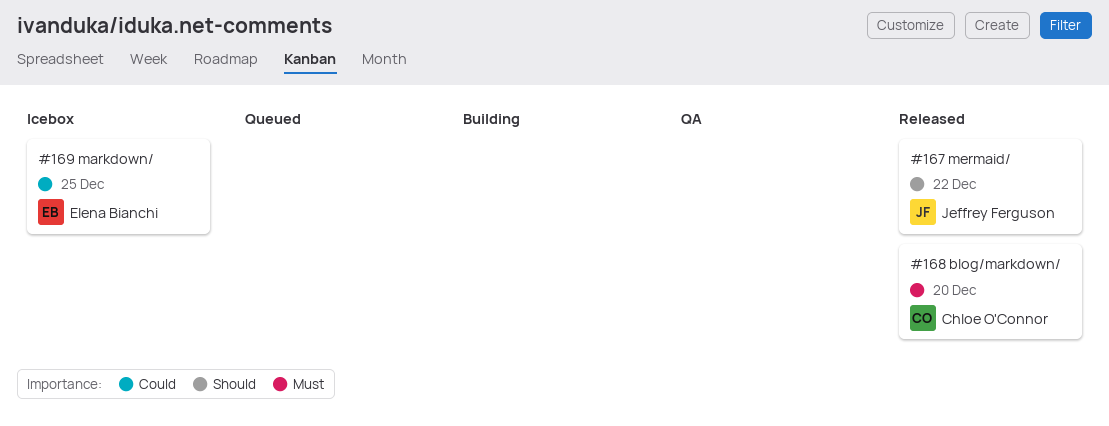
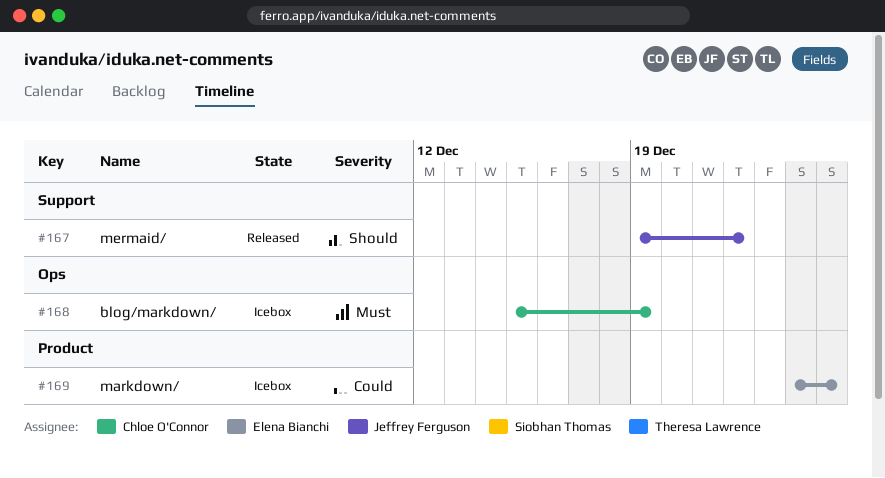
#168, status: Released -> Icebox
#168, due: Dec 20 -> Dec 19

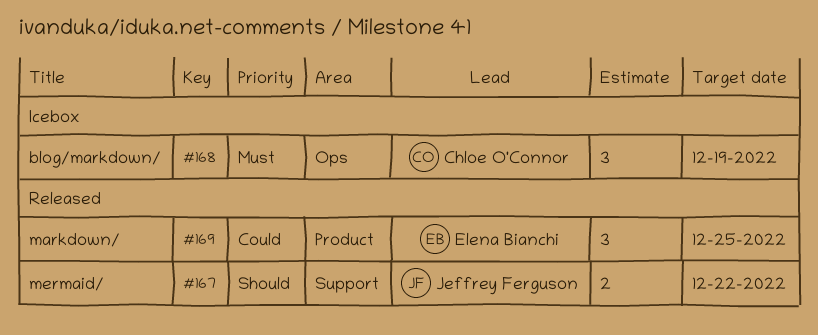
#169, status: Icebox -> Released

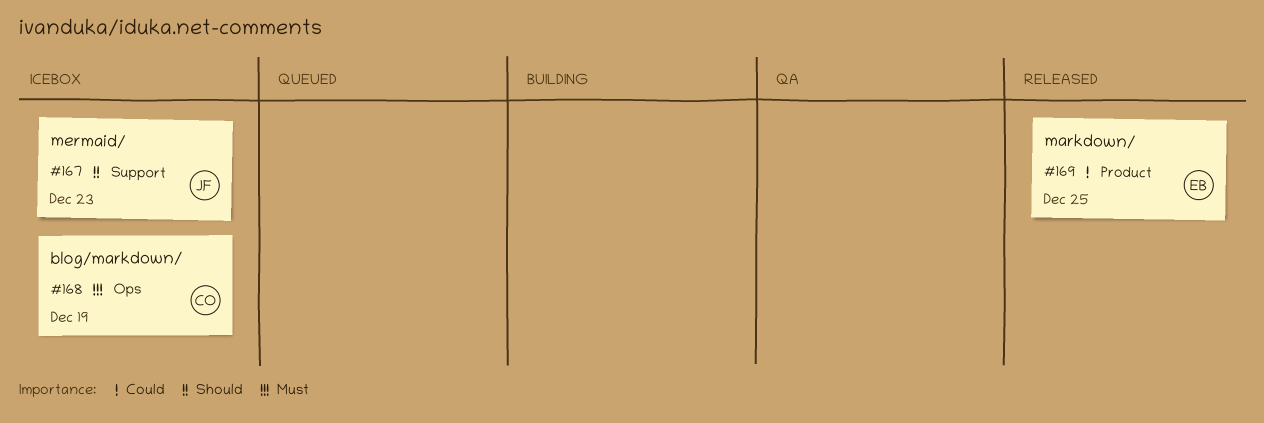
#167, status: Released -> Icebox
#167, due: Dec 22 -> Dec 23

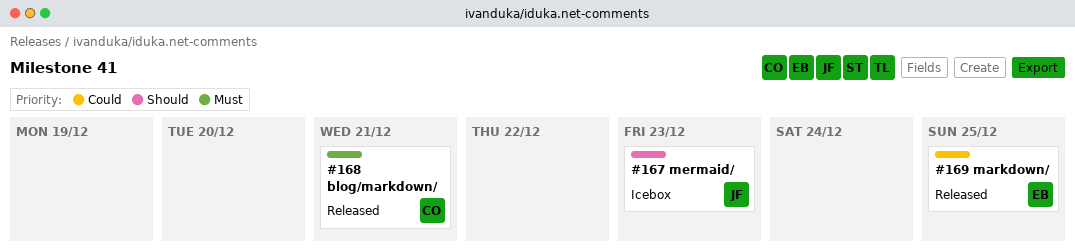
#168, status: Icebox -> Released
#168, due: Dec 19 -> Dec 21

